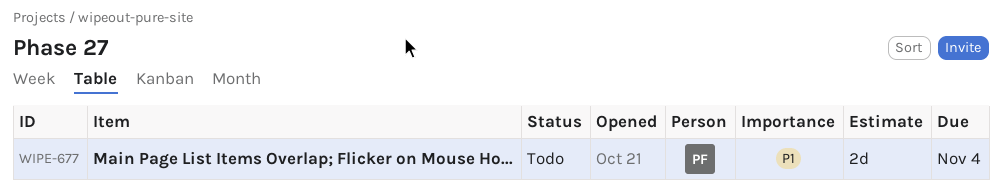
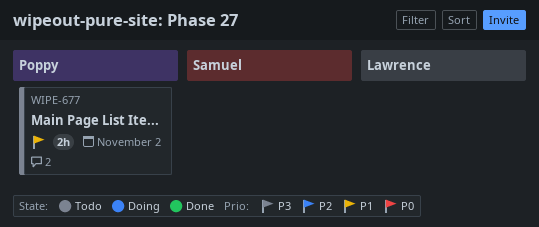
WIPE-677, estimate: 2d -> 2h
WIPE-677, due: Nov 4 -> Nov 2

